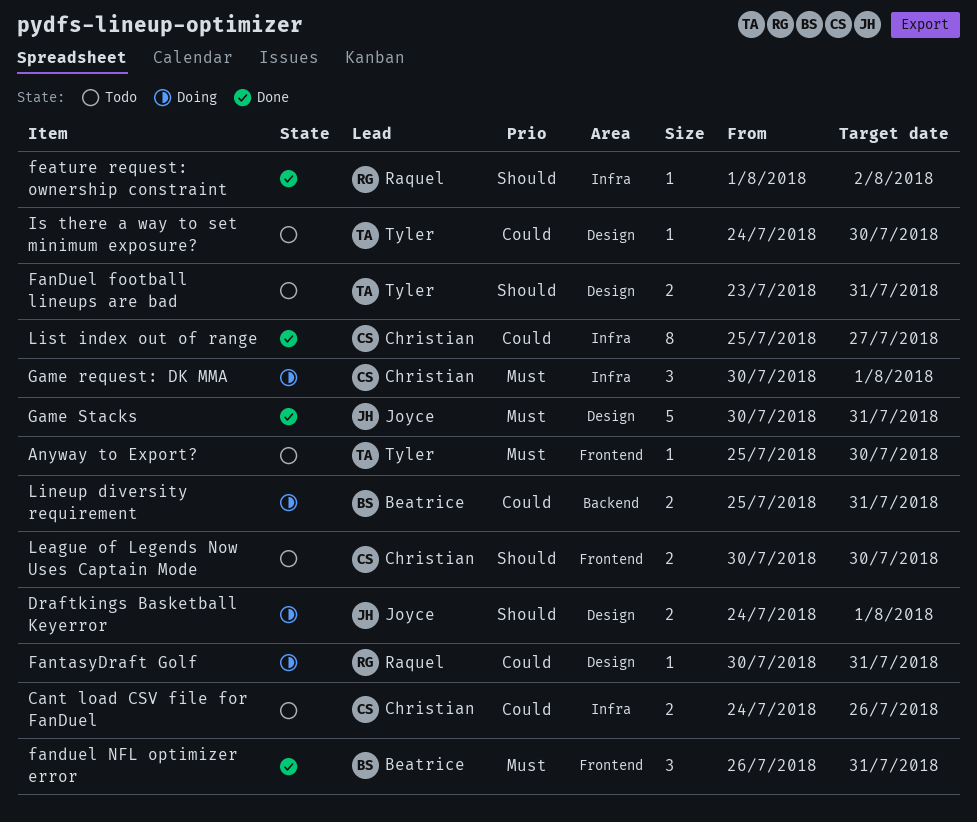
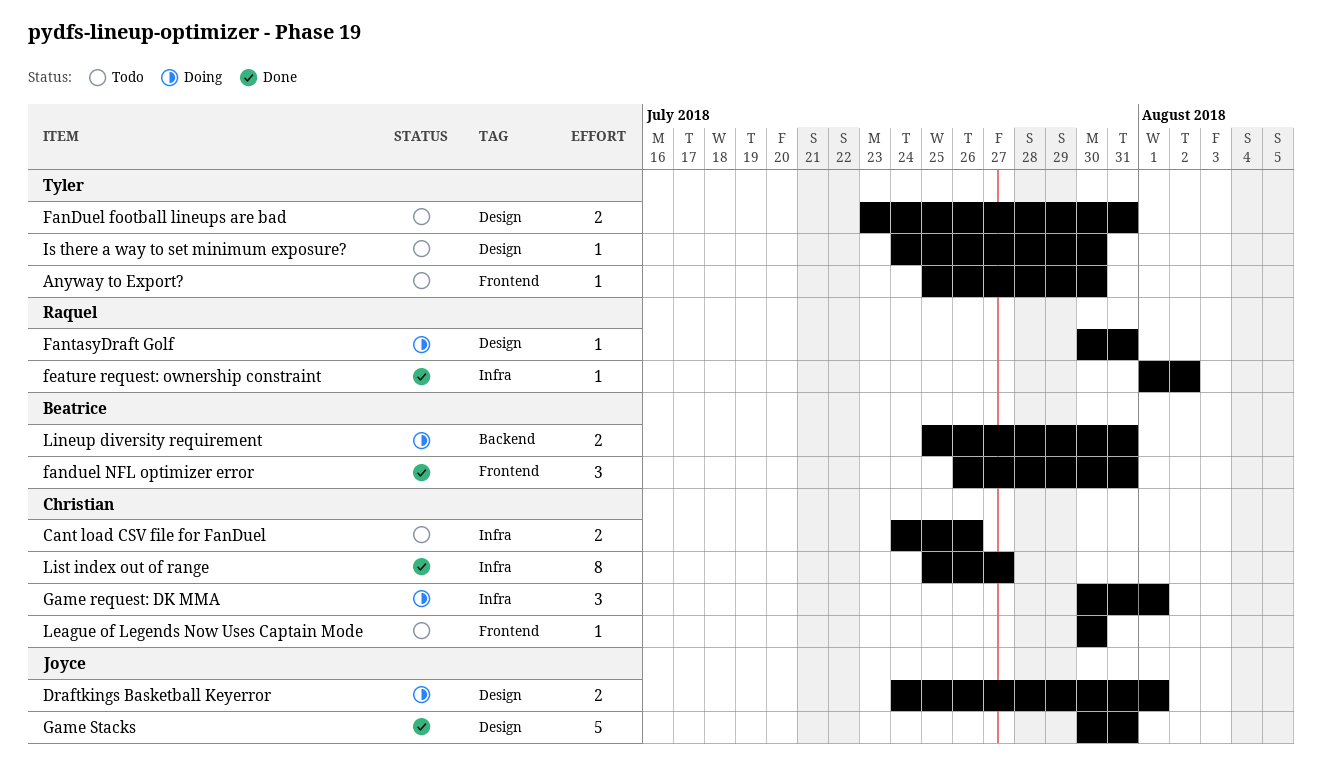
League of Legends Now Uses Captain Mode, estimate: 2 -> 1

